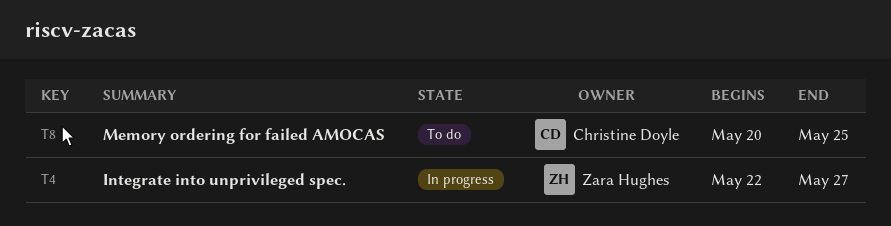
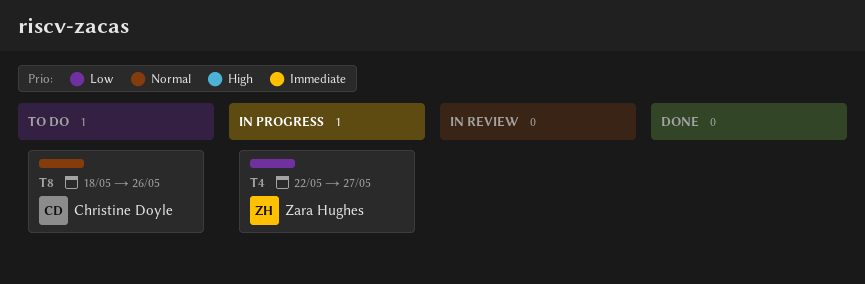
T8, start: May 20 -> May 18
T8, due: May 25 -> May 26

